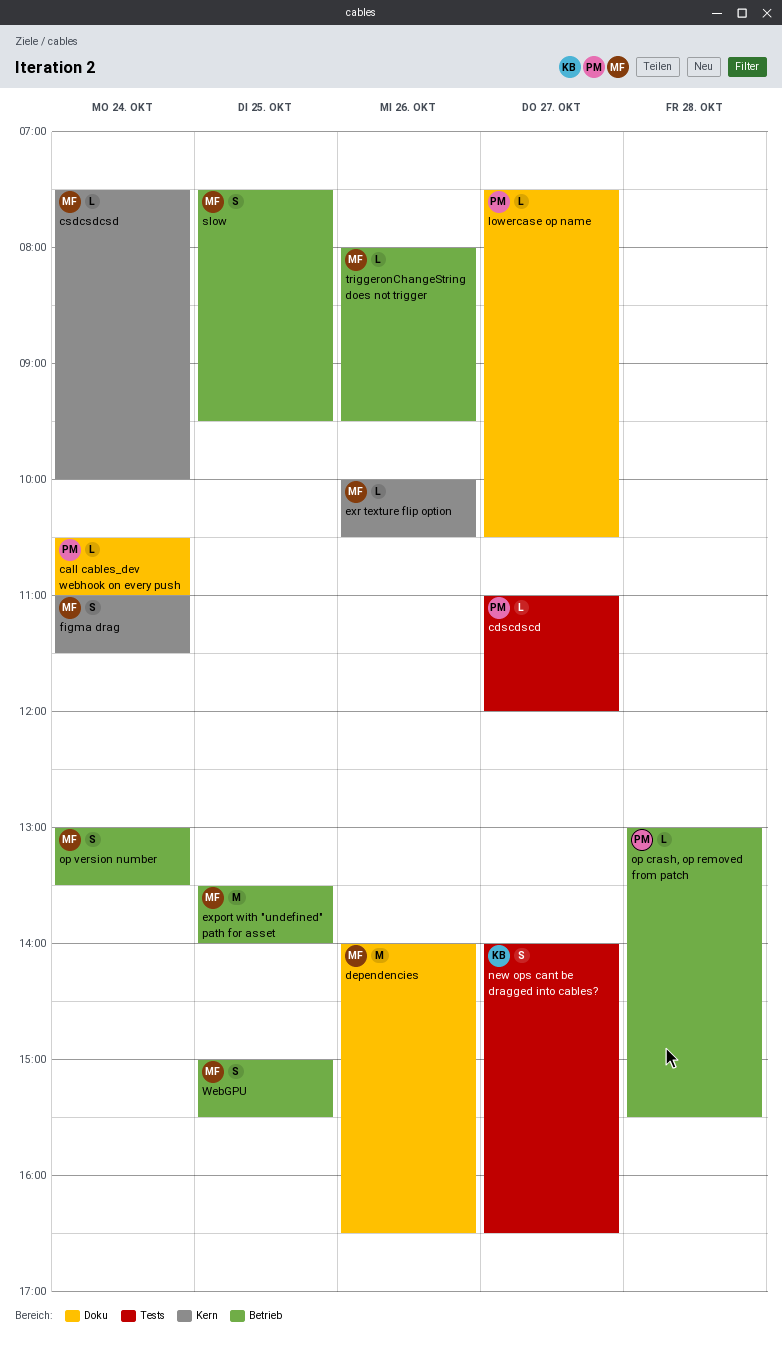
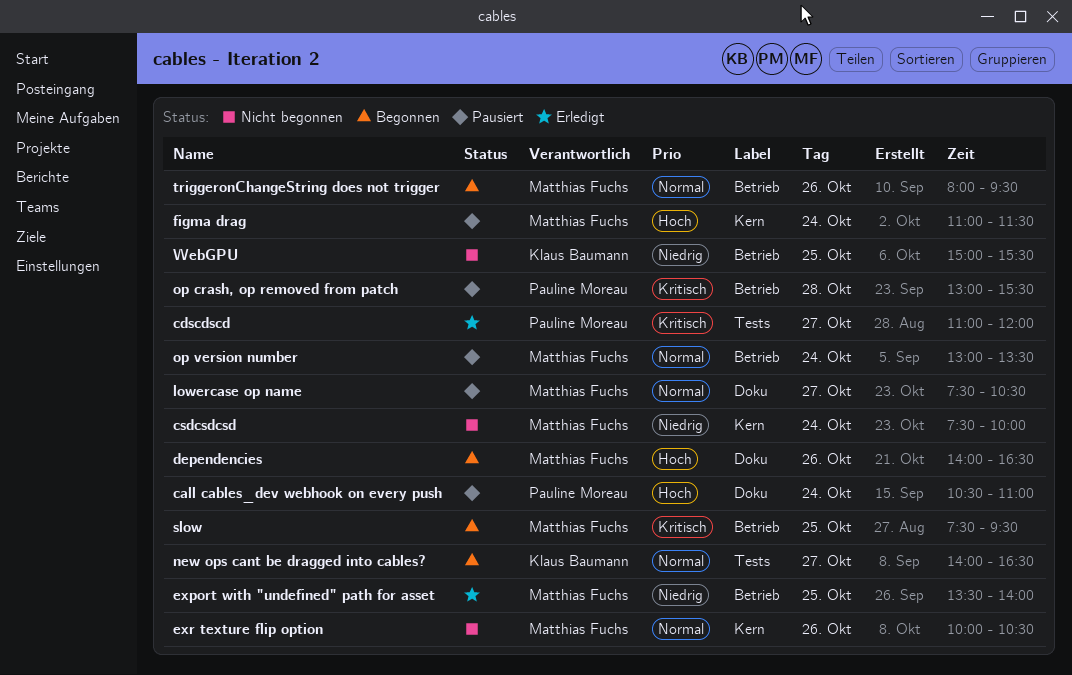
lowercase op name, owner: Pauline Moreau -> Matthias Fuchs
WebGPU, owner: Matthias Fuchs -> Klaus Baumann

